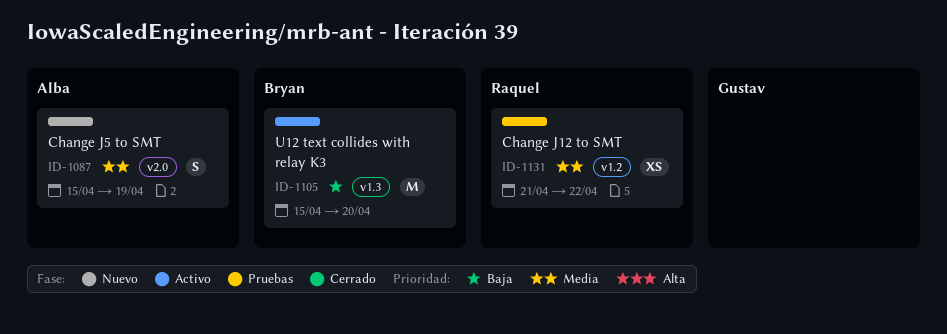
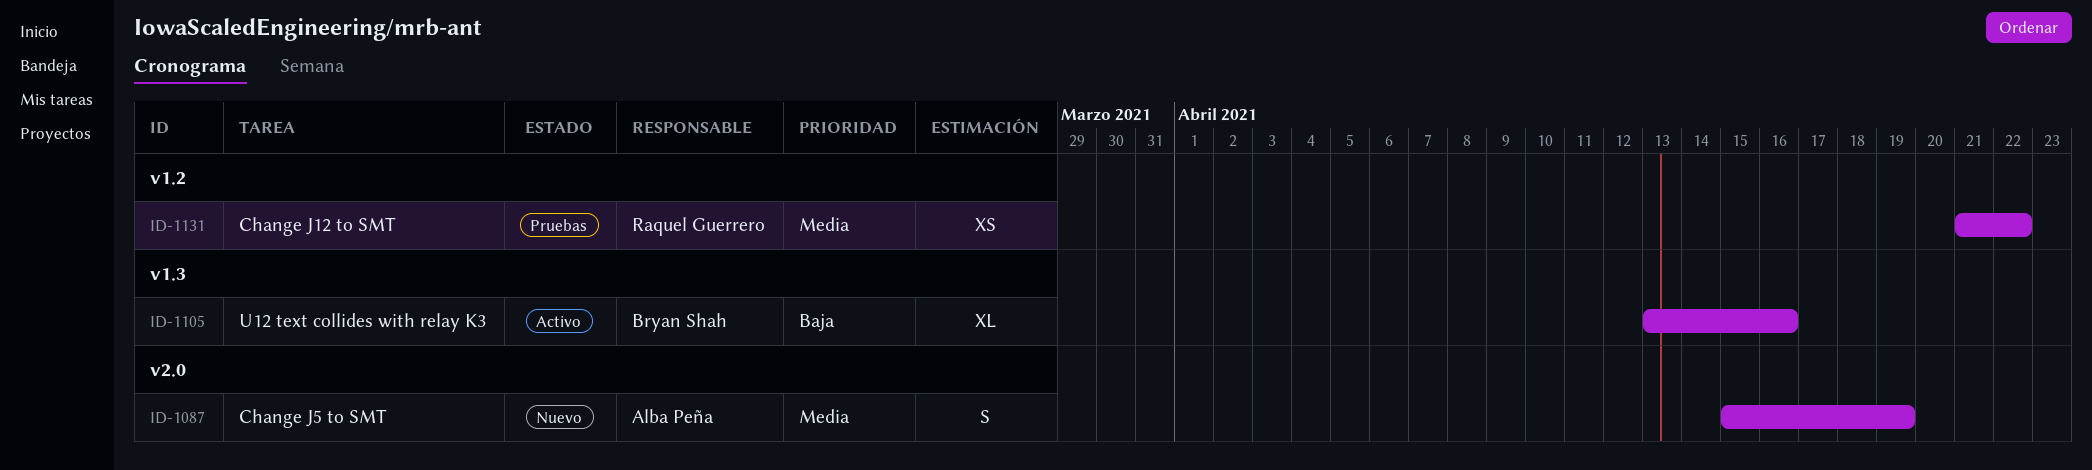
ID-1105, estimate: M -> XL
ID-1105, start: Apr 15 -> Apr 13
ID-1105, due: Apr 20 -> Apr 16

